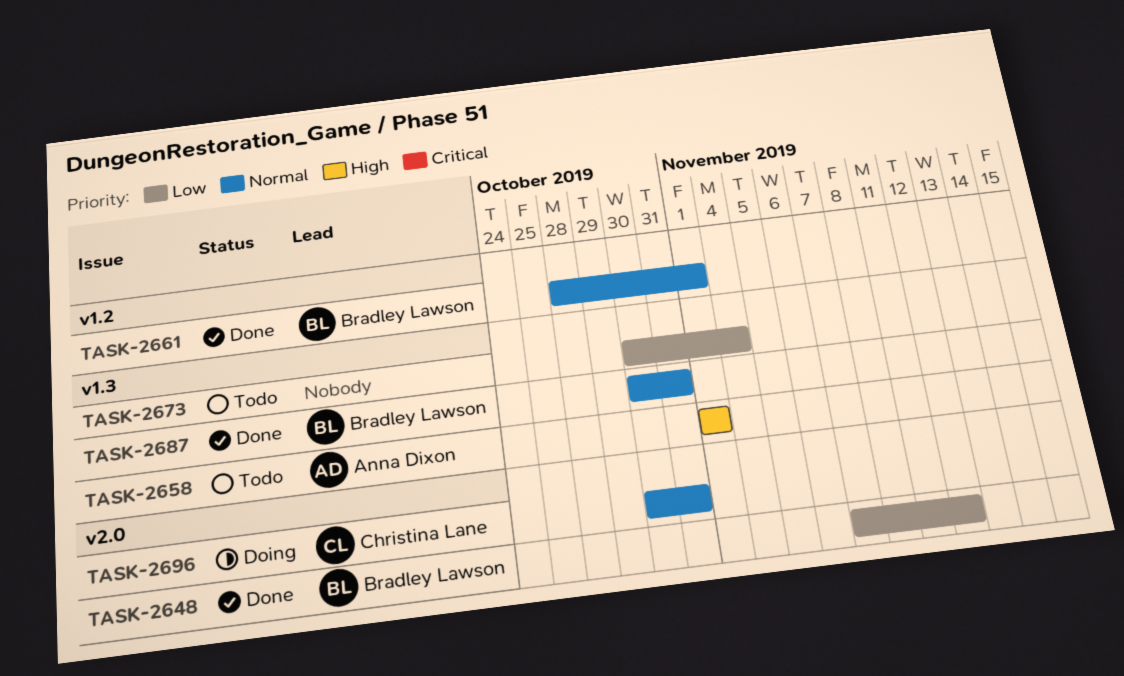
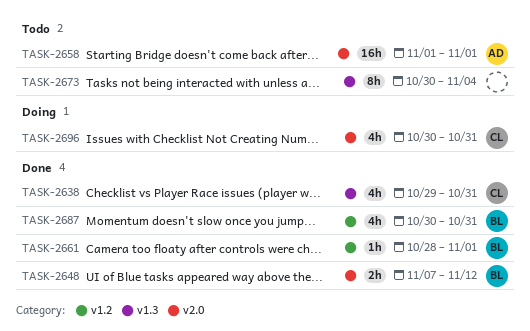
TASK-2638: none -> present
TASK-2658, label: v1.3 -> v2.0
TASK-2687, label: v1.3 -> v1.2

